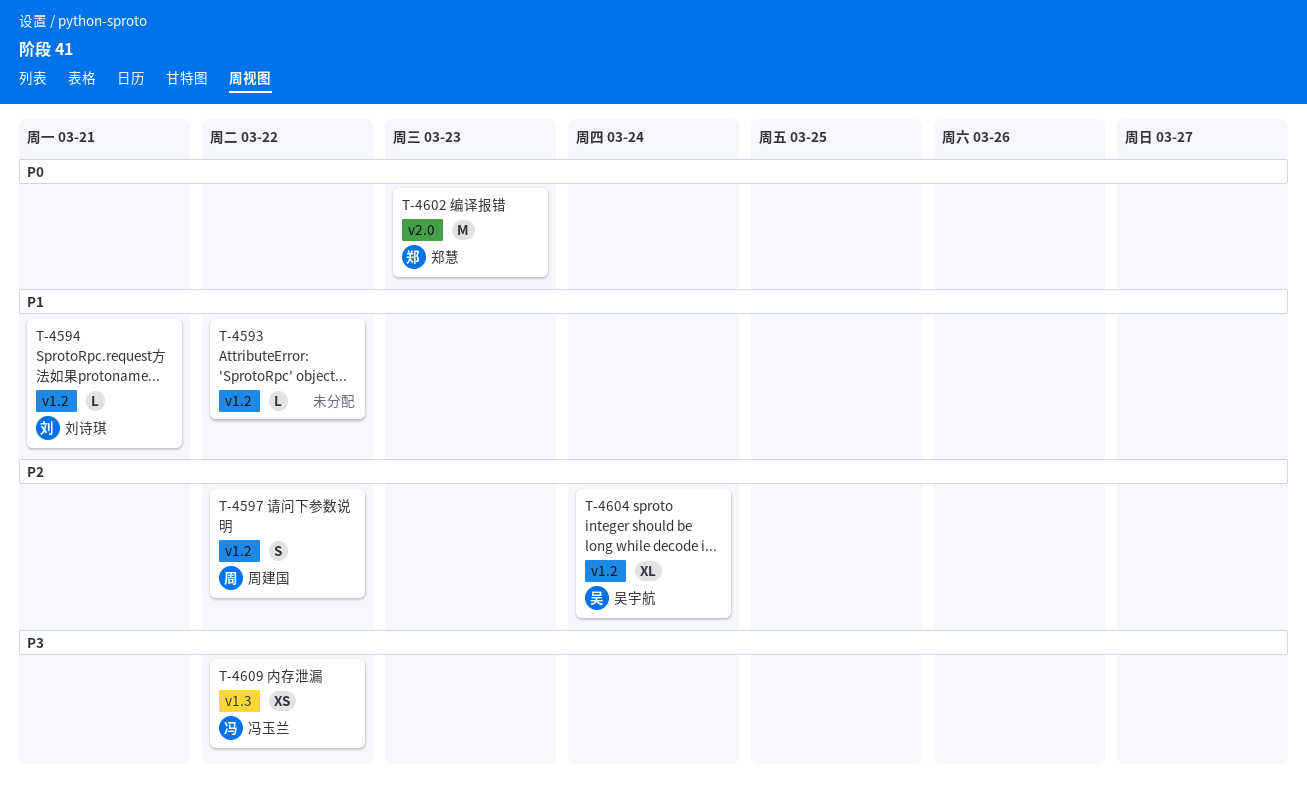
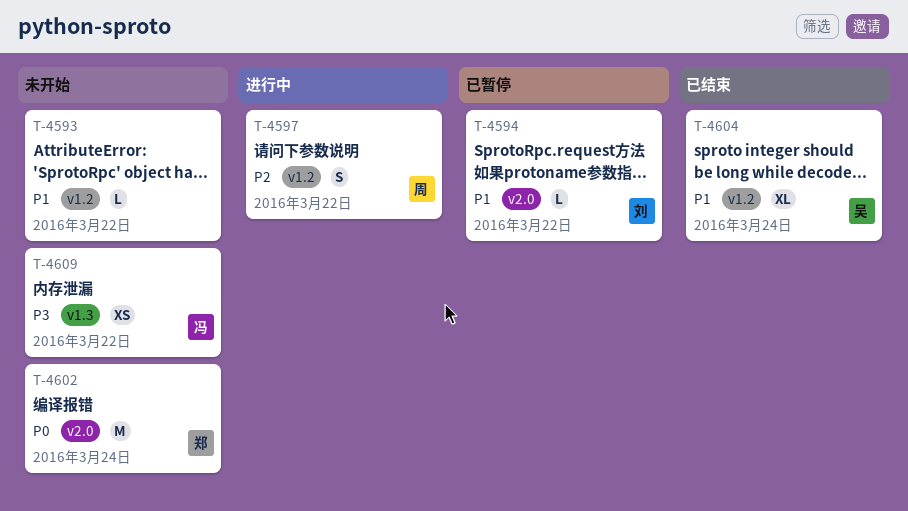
T-4594, label: v1.2 -> v2.0
T-4594, due: Mar 21 -> Mar 22
T-4602, due: Mar 23 -> Mar 24
T-4604, priority: P2 -> P1

